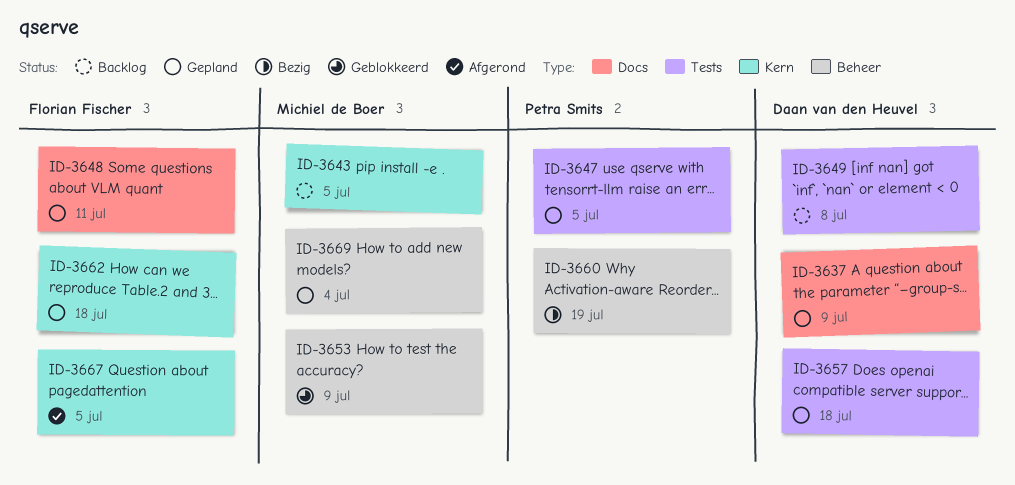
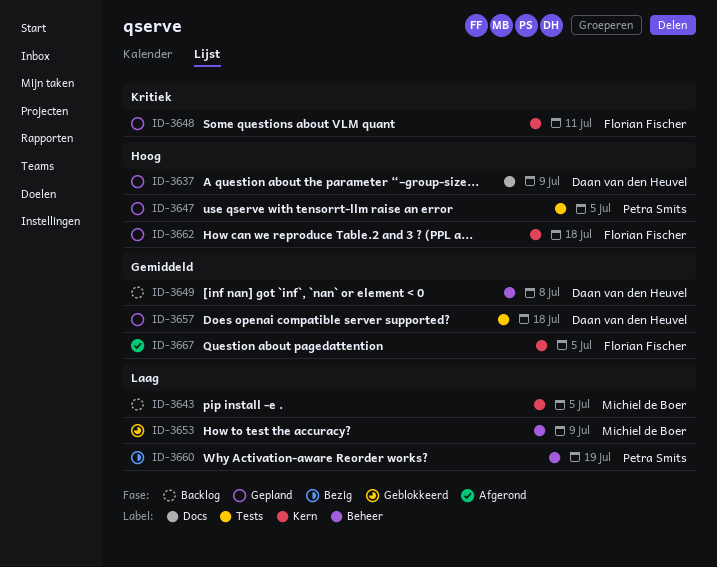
ID-3648, label: Docs -> Kern
ID-3649, label: Tests -> Beheer
ID-3669: present -> none

